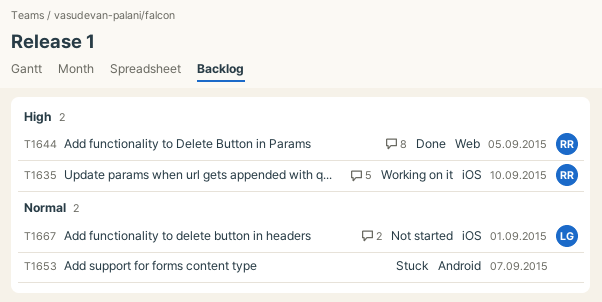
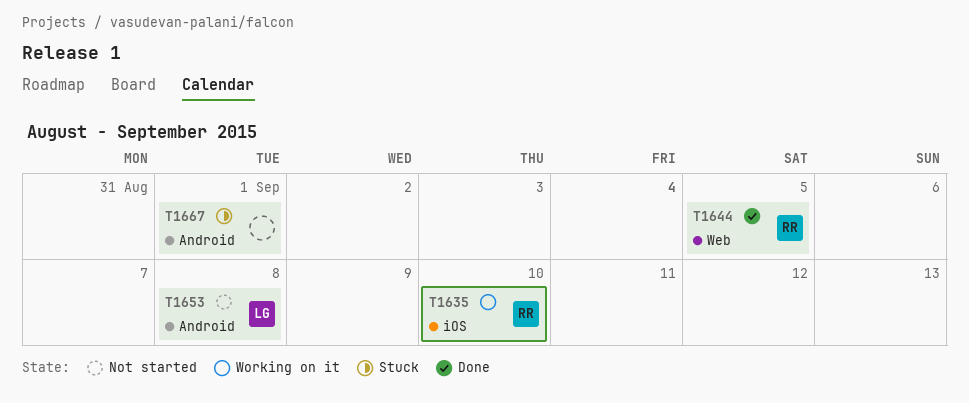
T1653, status: Stuck -> Not started
T1653, owner: none -> LG
T1653, due: Sep 7 -> Sep 8
T1667, status: Not started -> Stuck
T1667, owner: LG -> none
T1667, label: iOS -> Android

